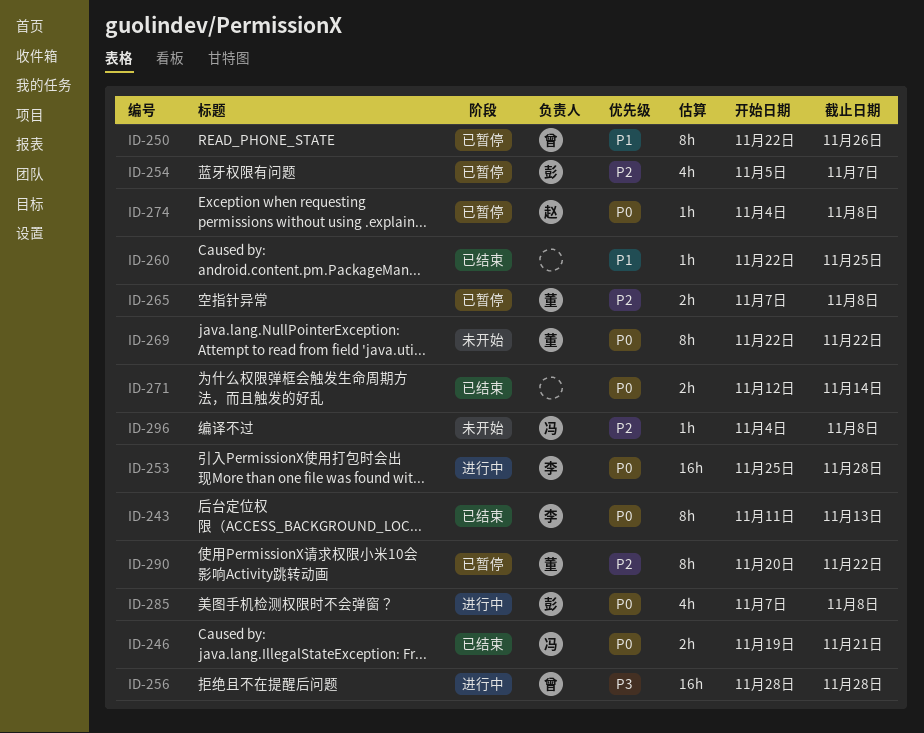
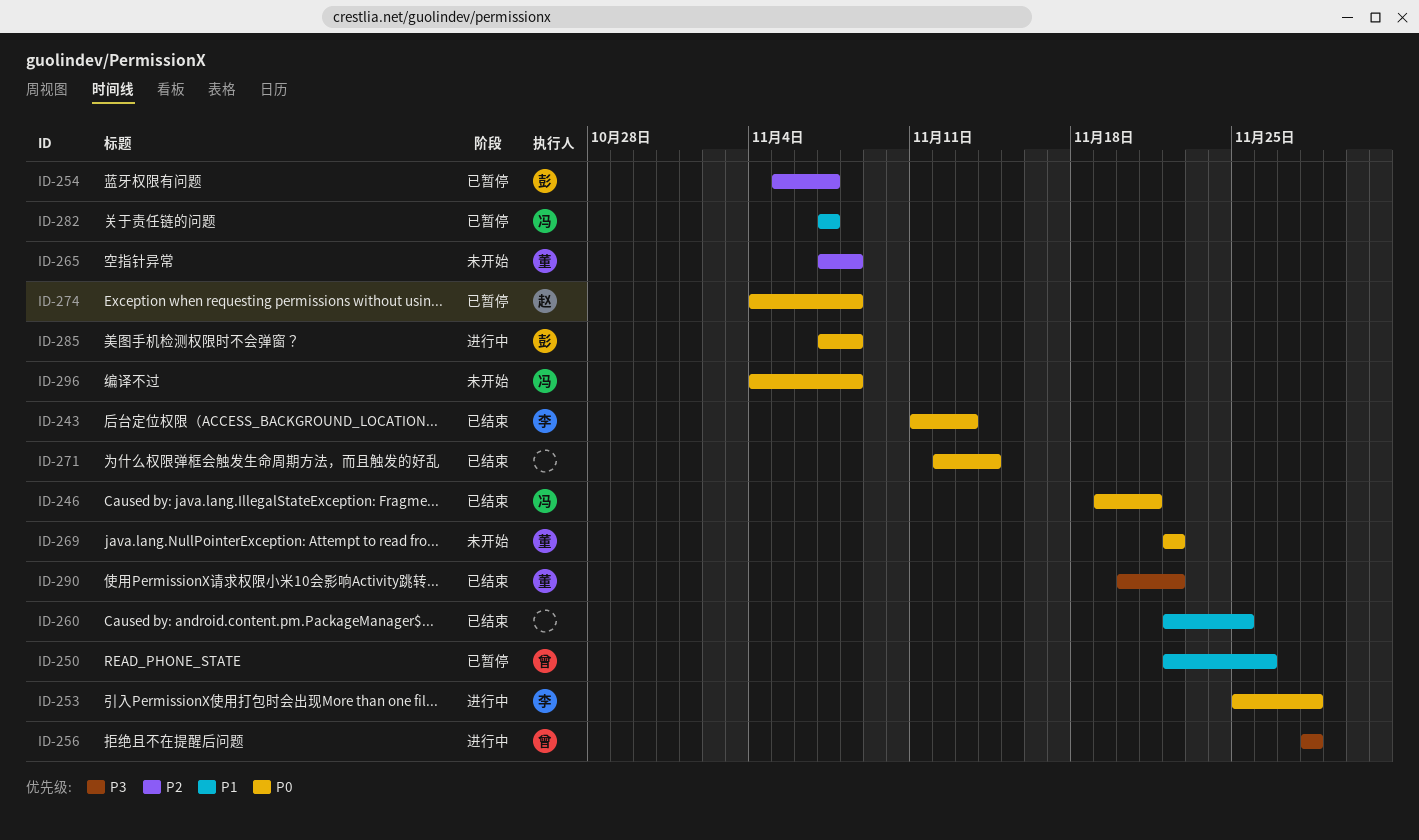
ID-265, status: 已暂停 -> 未开始
ID-282: none -> present
ID-290, status: 已暂停 -> 已结束
ID-290, priority: P2 -> P3
ID-296, priority: P2 -> P0

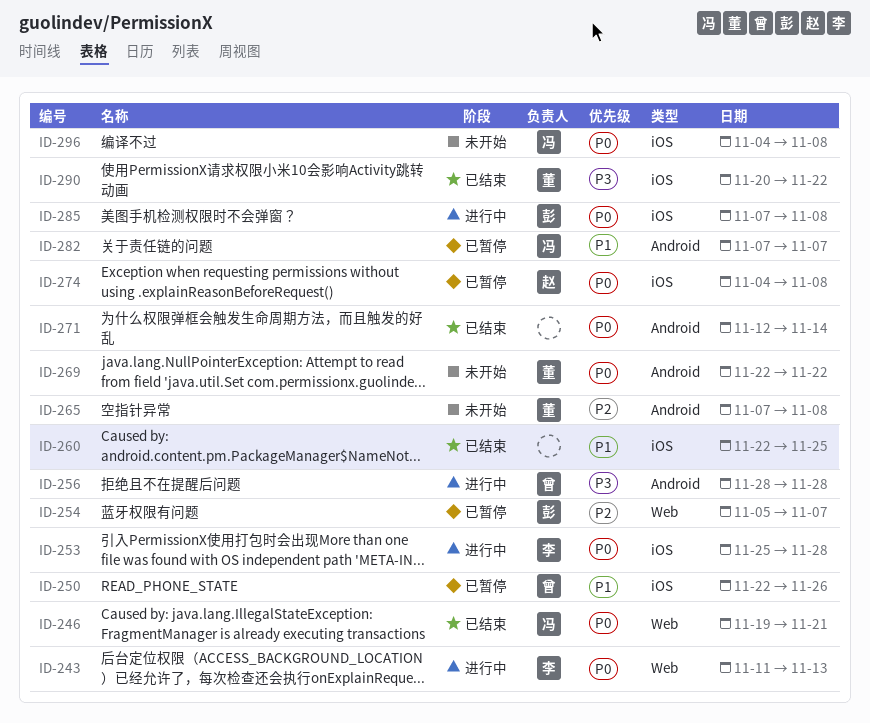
ID-243, status: 已结束 -> 进行中

